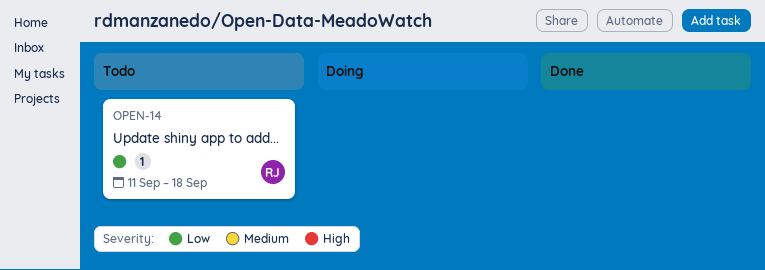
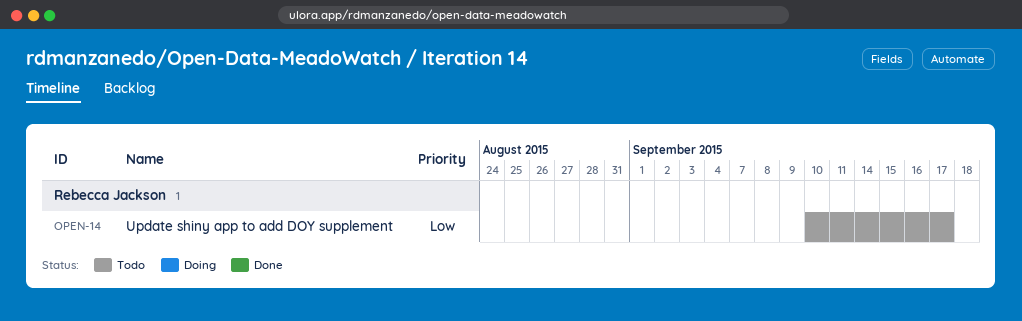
OPEN-14, start: Sep 11 -> Sep 10
OPEN-14, due: Sep 18 -> Sep 17

